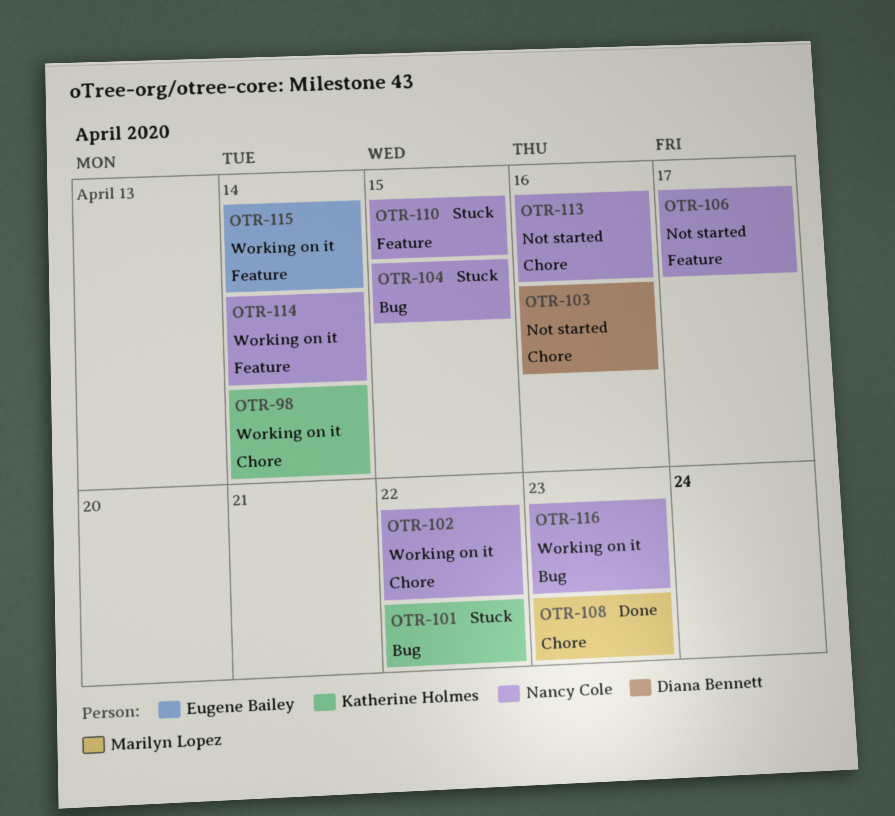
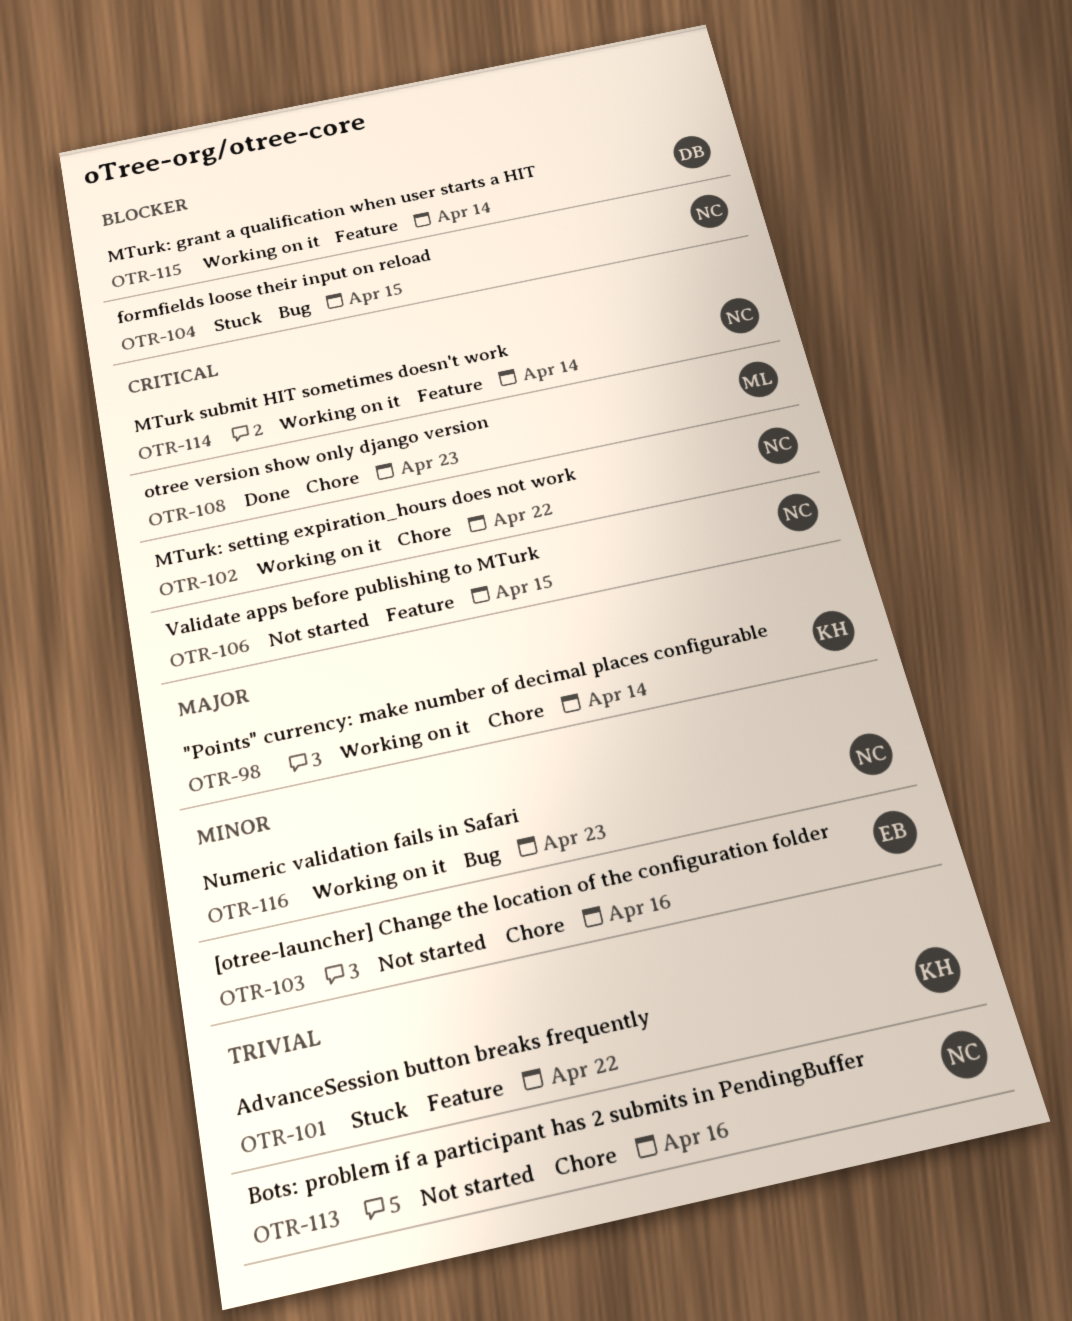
OTR-101, label: Bug -> Feature
OTR-103, owner: Diana Bennett -> Eugene Bailey
OTR-106, due: Apr 17 -> Apr 15
OTR-110: present -> none
OTR-115, owner: Eugene Bailey -> Diana Bennett

